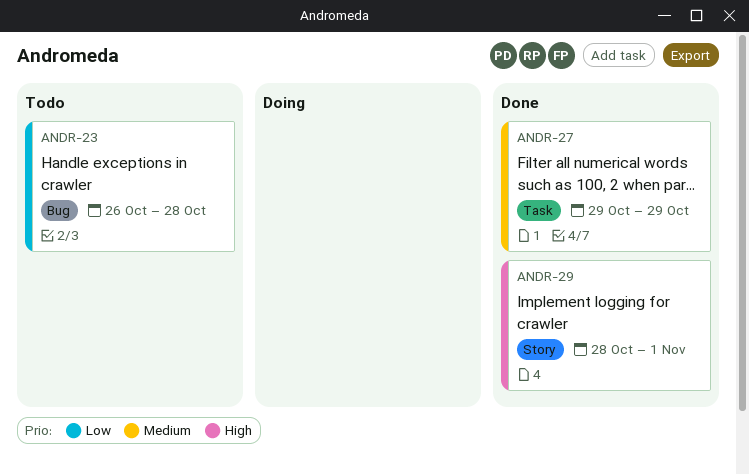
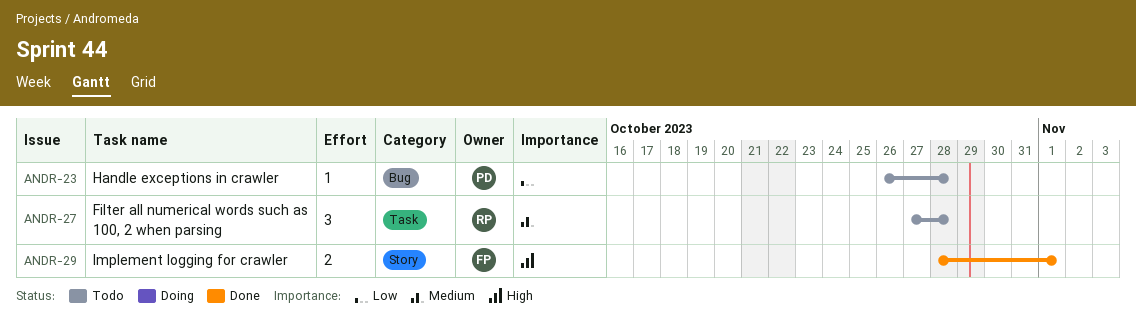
ANDR-27, status: Done -> Todo
ANDR-27, start: Oct 29 -> Oct 27
ANDR-27, due: Oct 29 -> Oct 28

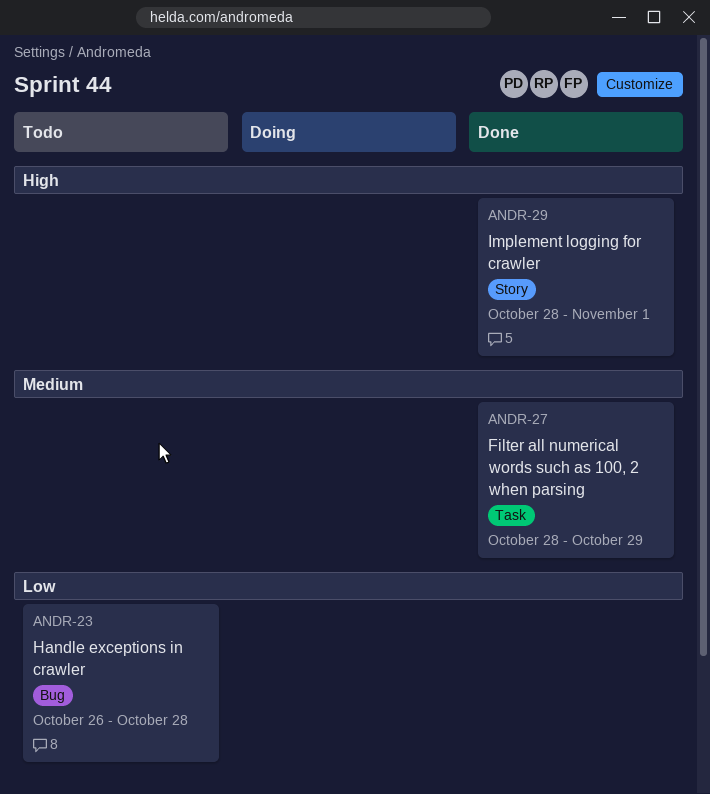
ANDR-27, status: Todo -> Done
ANDR-27, start: Oct 27 -> Oct 28
ANDR-27, due: Oct 28 -> Oct 29

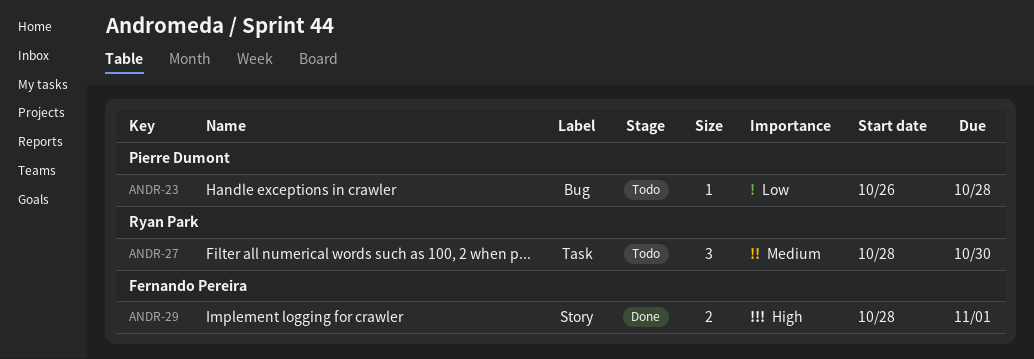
ANDR-27, status: Done -> Todo
ANDR-27, due: Oct 29 -> Oct 30

